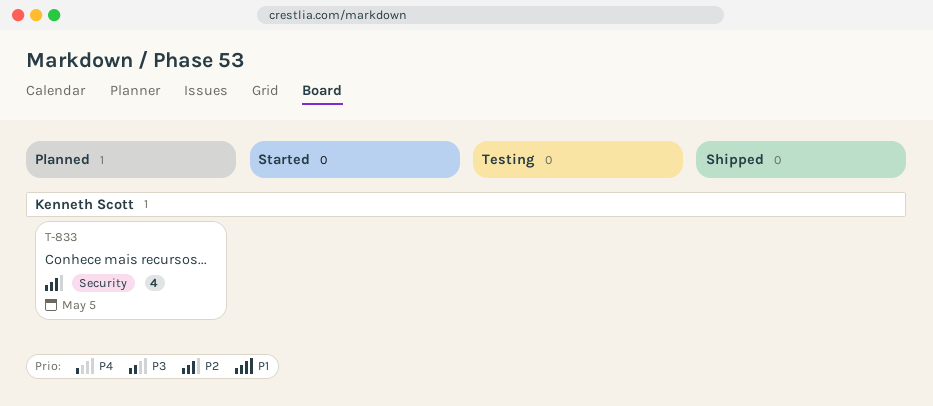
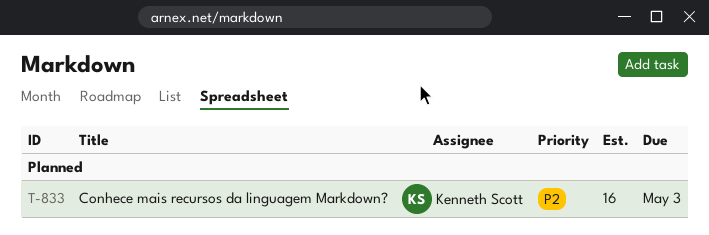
T-833, estimate: 4 -> 16
T-833, due: May 5 -> May 3

